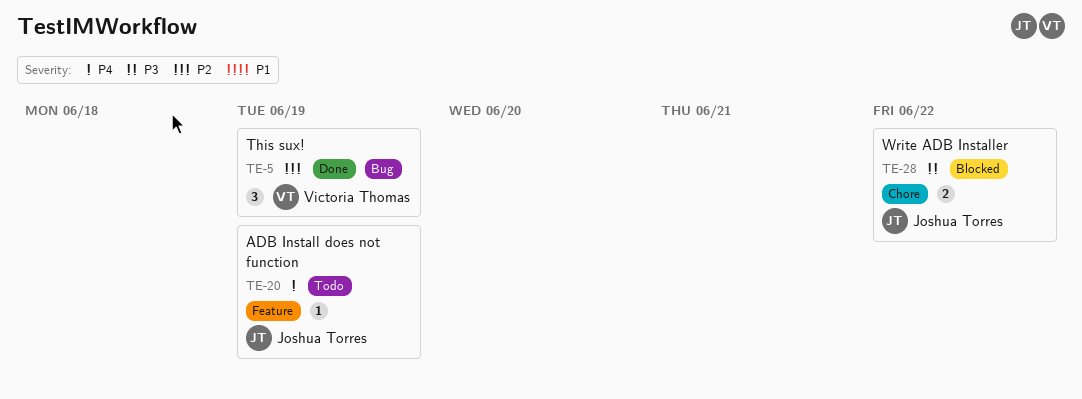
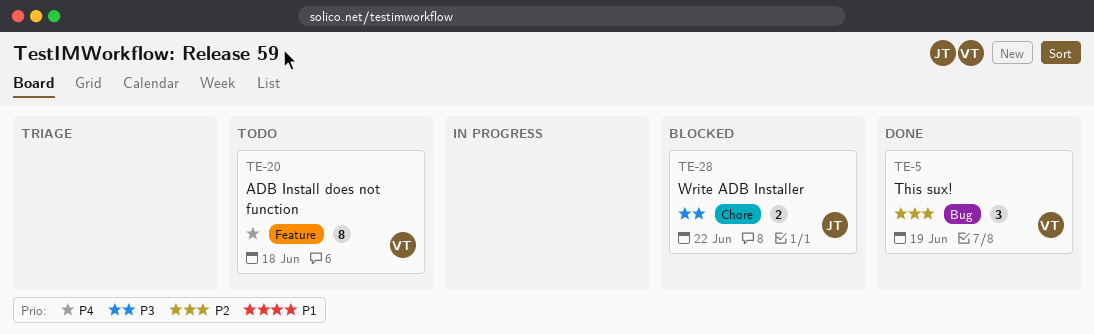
TE-20, owner: Joshua Torres -> Victoria Thomas
TE-20, estimate: 1 -> 8
TE-20, due: Jun 19 -> Jun 18

